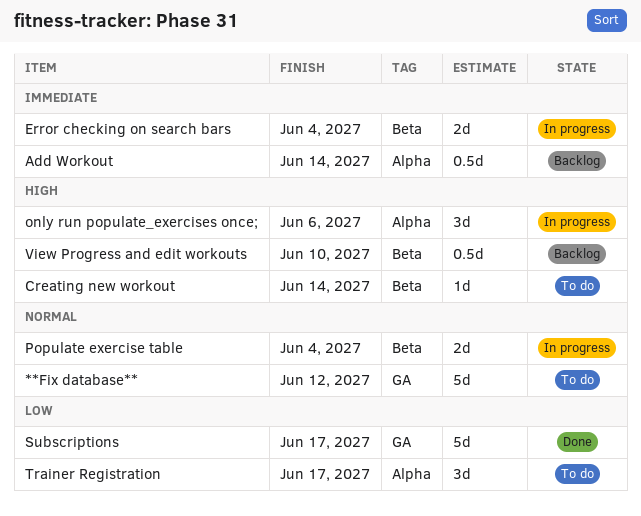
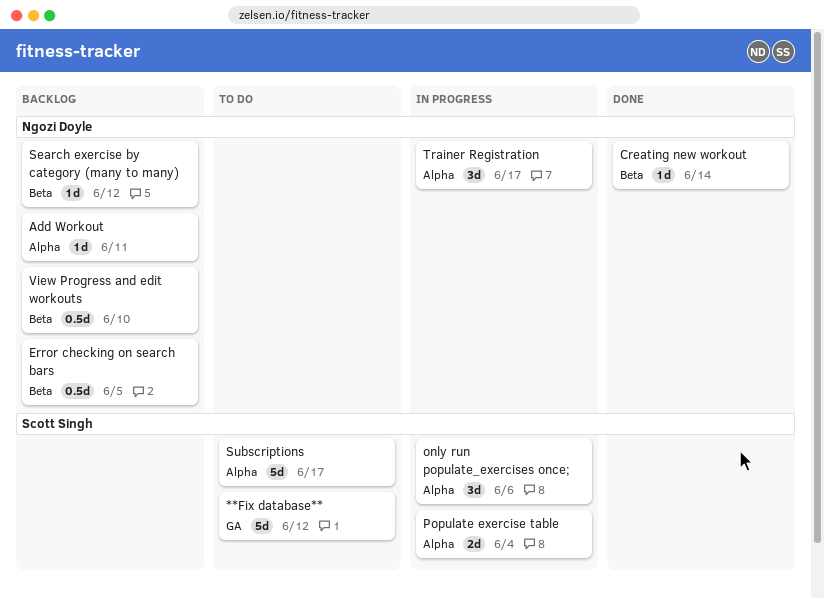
Add Workout, estimate: 0.5d -> 1d
Add Workout, due: Jun 14 -> Jun 11
Creating new workout, status: To do -> Done
Error checking on search bars, status: In progress -> Backlog
Error checking on search bars, estimate: 2d -> 0.5d
Error checking on search bars, due: Jun 4 -> Jun 5
Populate exercise table, label: Beta -> Alpha
Search exercise by category (many to many): none -> present
Subscriptions, status: Done -> To do
Subscriptions, label: GA -> Alpha
Trainer Registration, status: To do -> In progress

